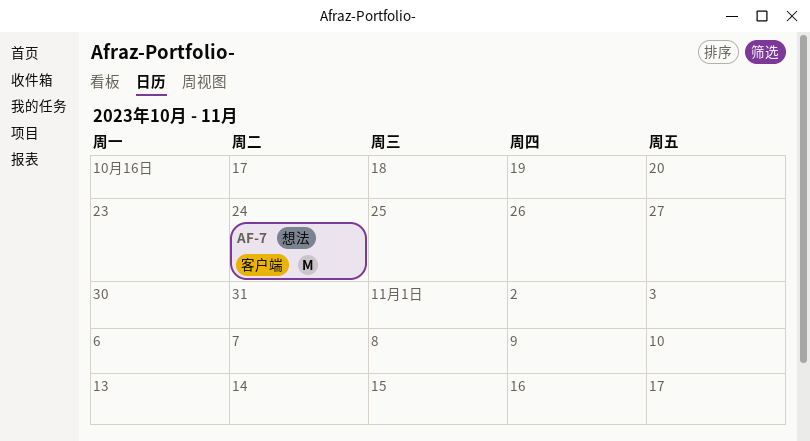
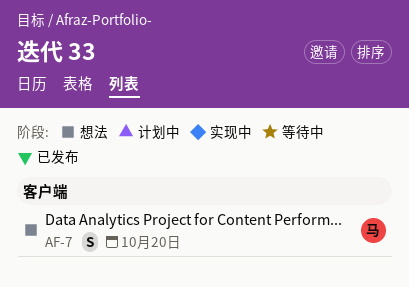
AF-7, estimate: M -> S
AF-7, due: Oct 24 -> Oct 20

